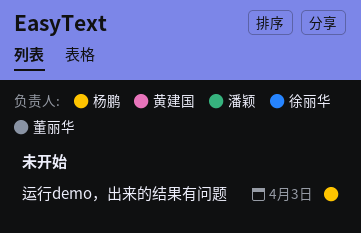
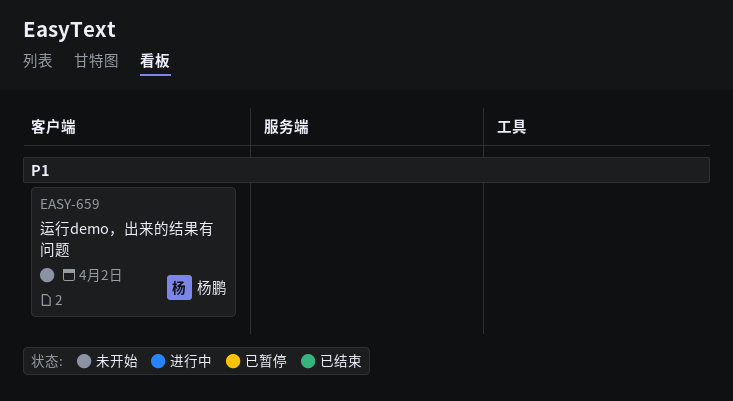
运行demo，出来的结果有问题, due: Apr 3 -> Apr 2

